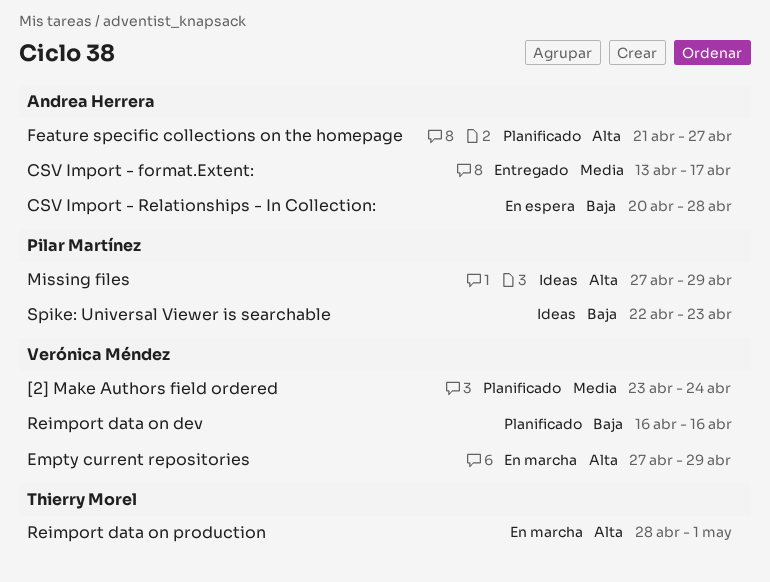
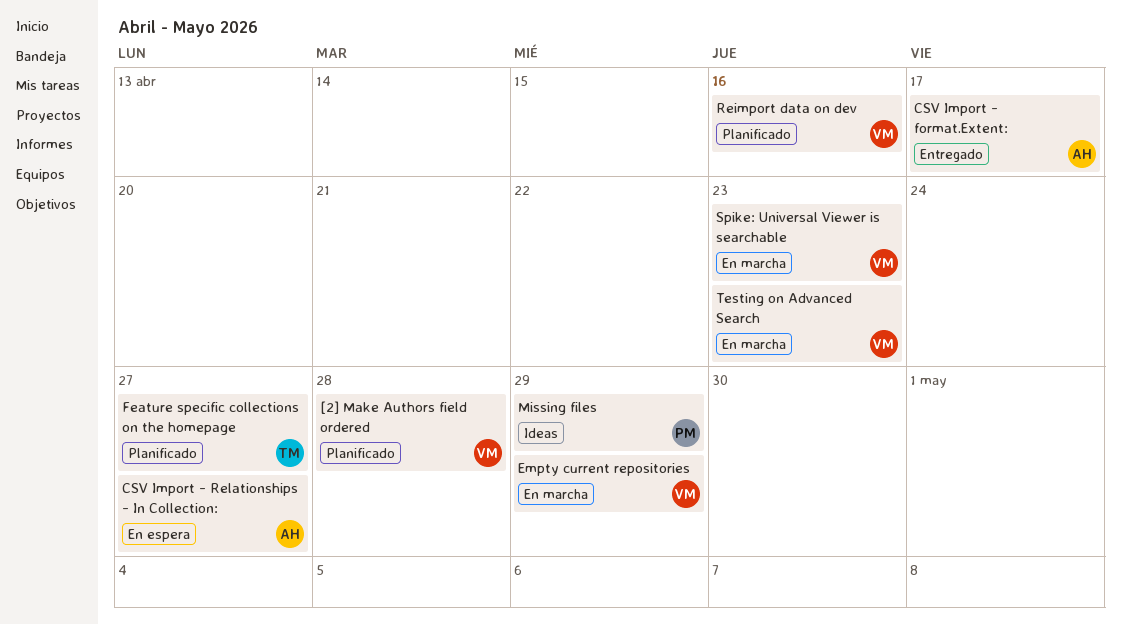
[2] Make Authors field ordered, due: Apr 24 -> Apr 28
CSV Import - Relationships - In Collection:, due: Apr 28 -> Apr 27
Feature specific collections on the homepage, owner: Andrea Herrera -> Thierry Morel
Reimport data on production: present -> none
Spike: Universal Viewer is searchable, status: Ideas -> En marcha
Spike: Universal Viewer is searchable, owner: Pilar Martínez -> Verónica Méndez
Testing on Advanced Search: none -> present

